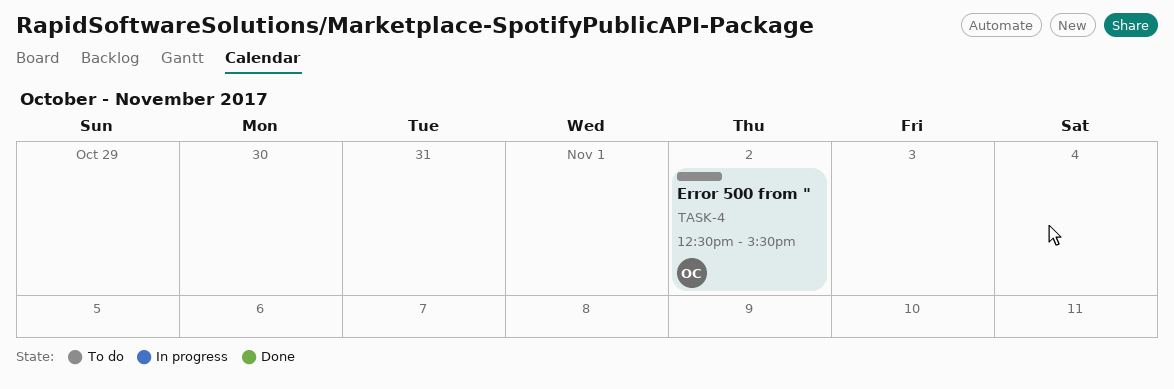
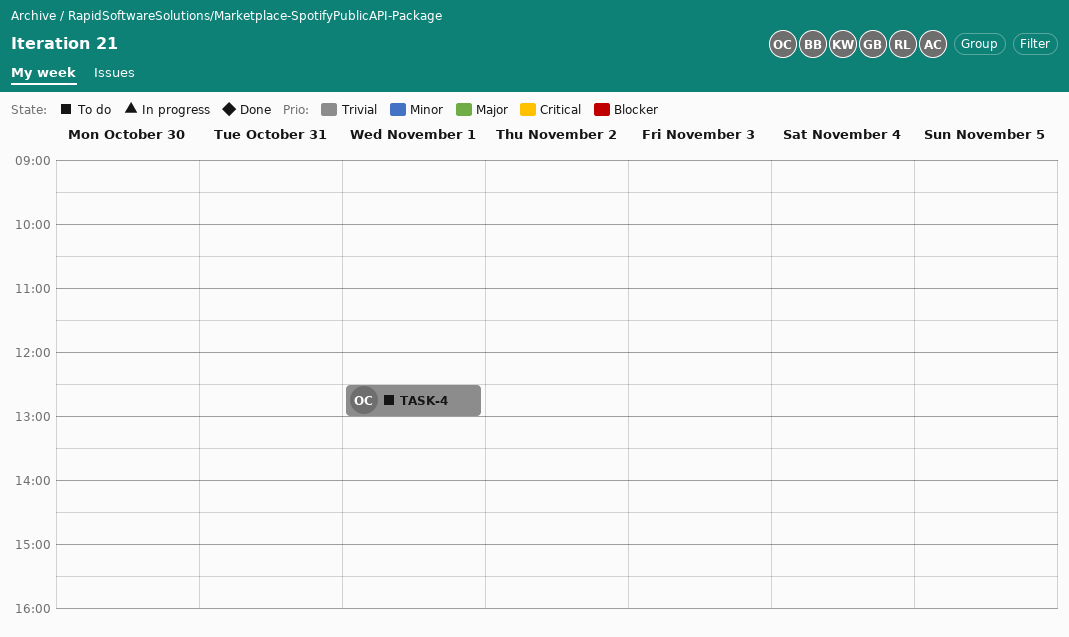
TASK-4, day: Nov 2 -> Nov 1
TASK-4, ends: 15:30 -> 13:00

